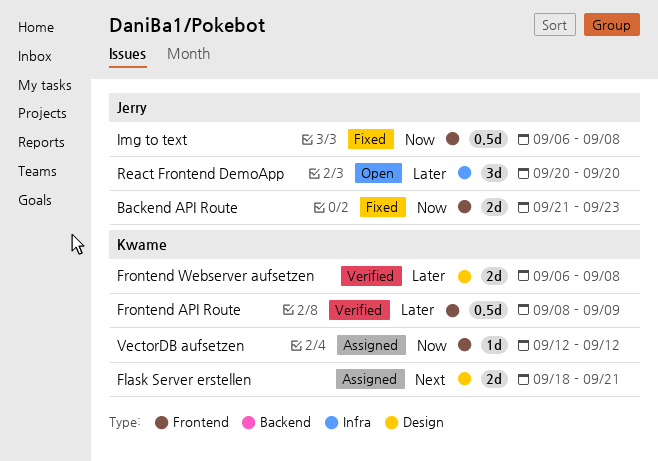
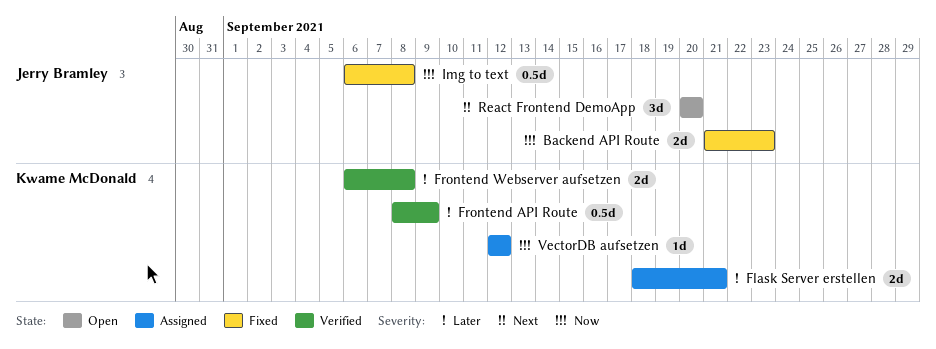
Flask Server erstellen, priority: Next -> Later
React Frontend DemoApp, priority: Later -> Next

